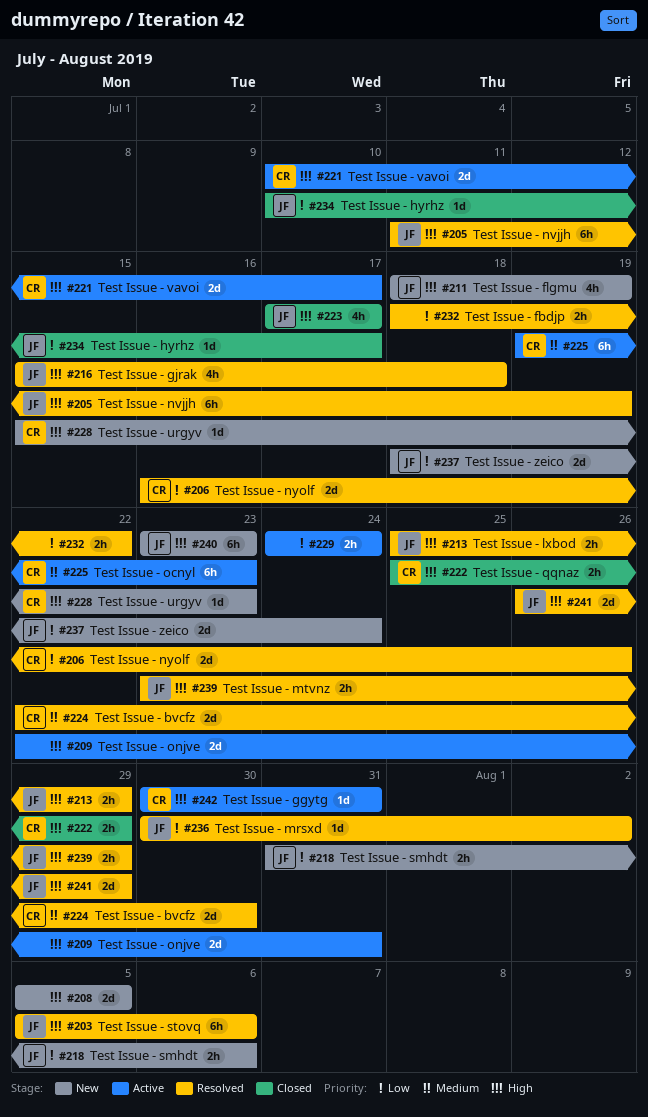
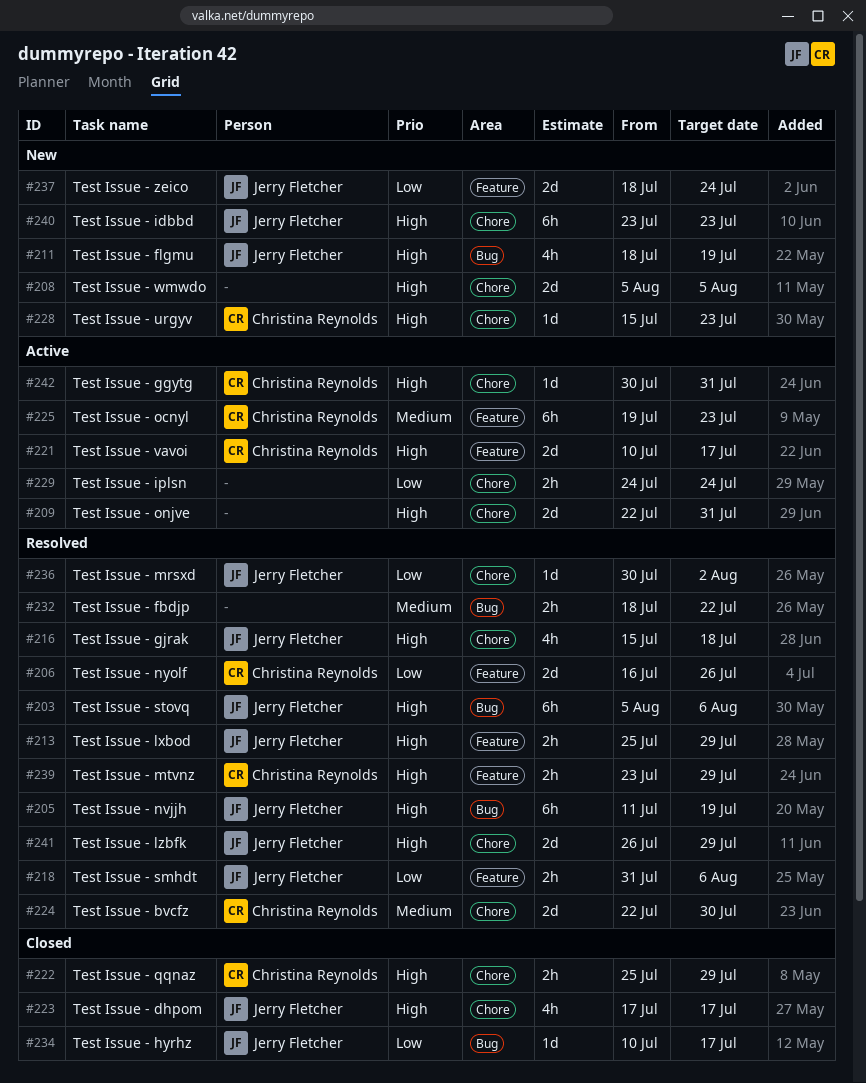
#218, status: New -> Resolved
#232, priority: Low -> Medium
#239, owner: Jerry Fletcher -> Christina Reynolds

